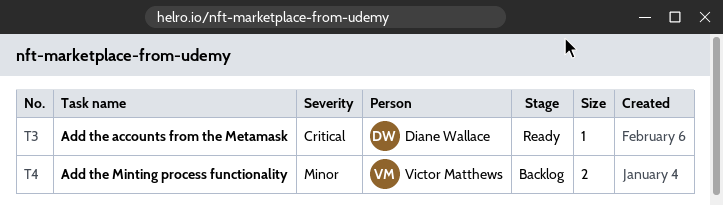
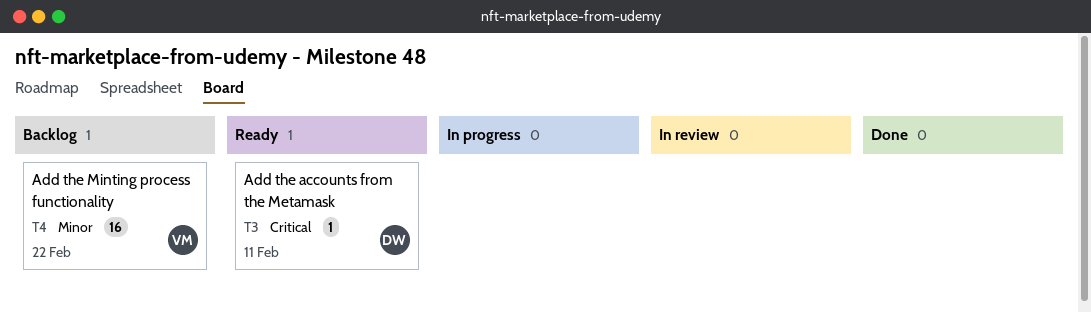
T4, estimate: 2 -> 16

